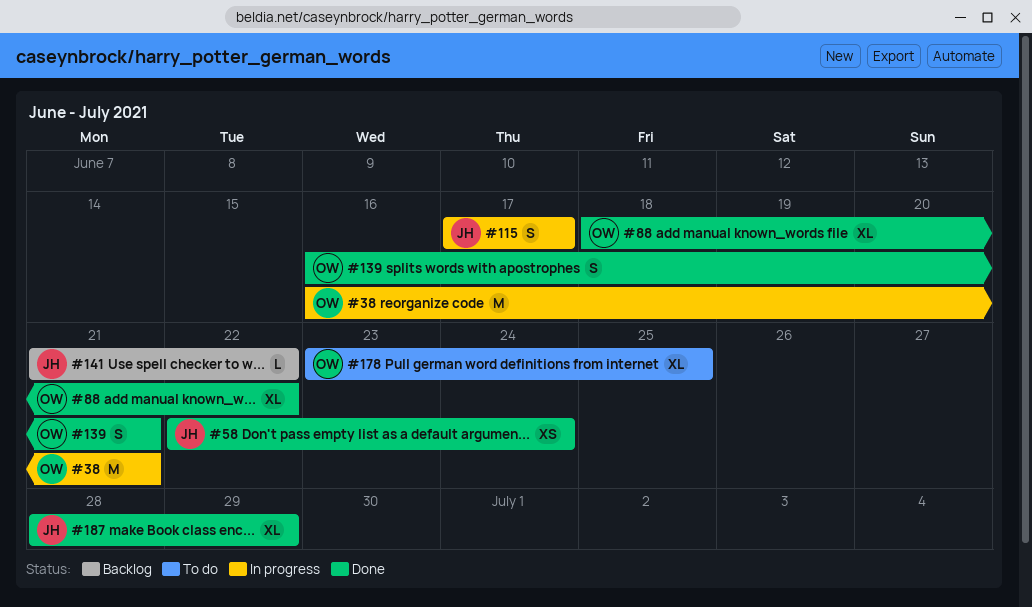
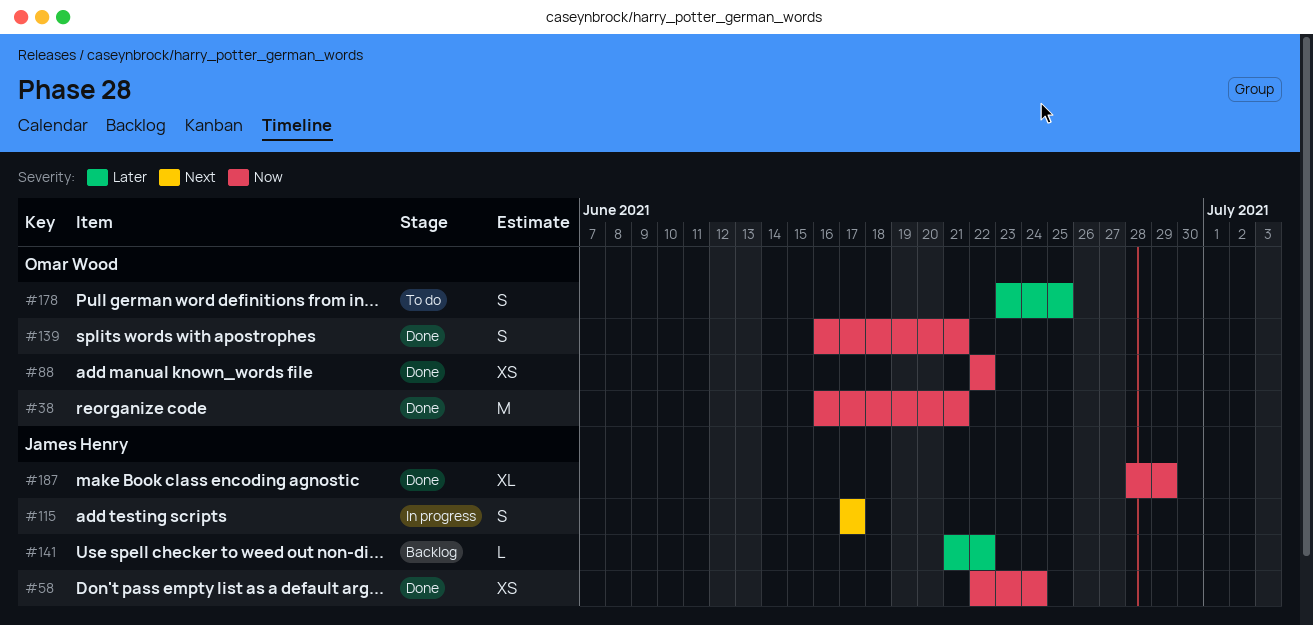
#38, status: In progress -> Done
#88, estimate: XL -> XS
#88, start: Jun 18 -> Jun 22
#178, estimate: XL -> S

